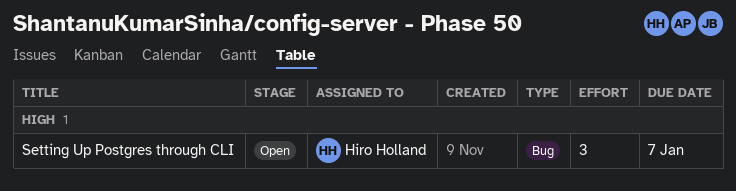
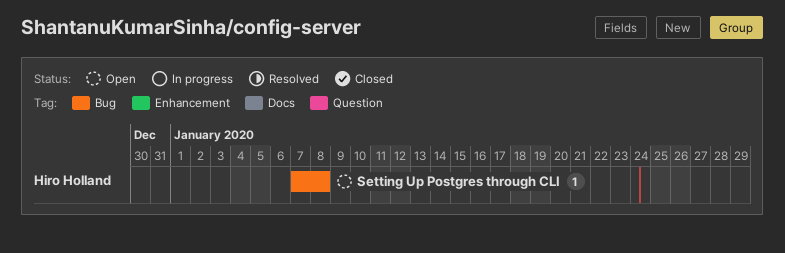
Setting Up Postgres through CLI, estimate: 3 -> 1
Setting Up Postgres through CLI, due: Jan 7 -> Jan 8

